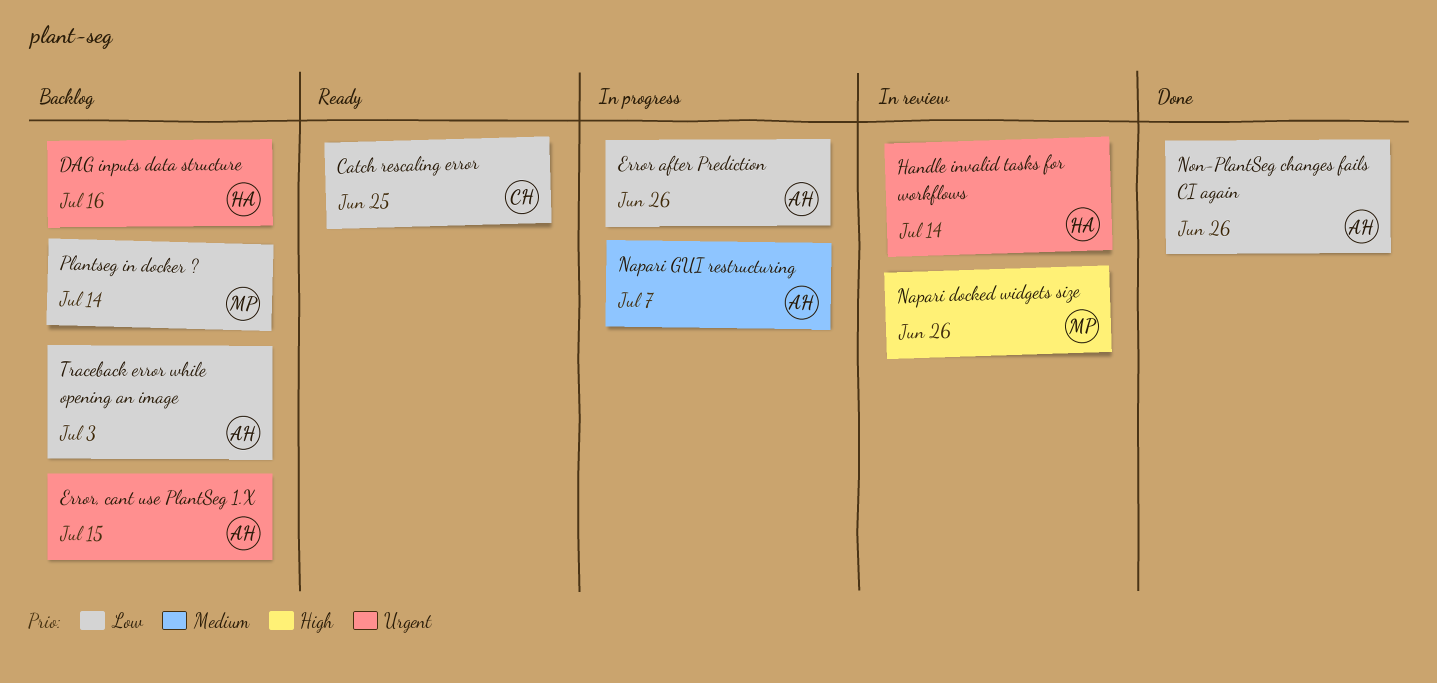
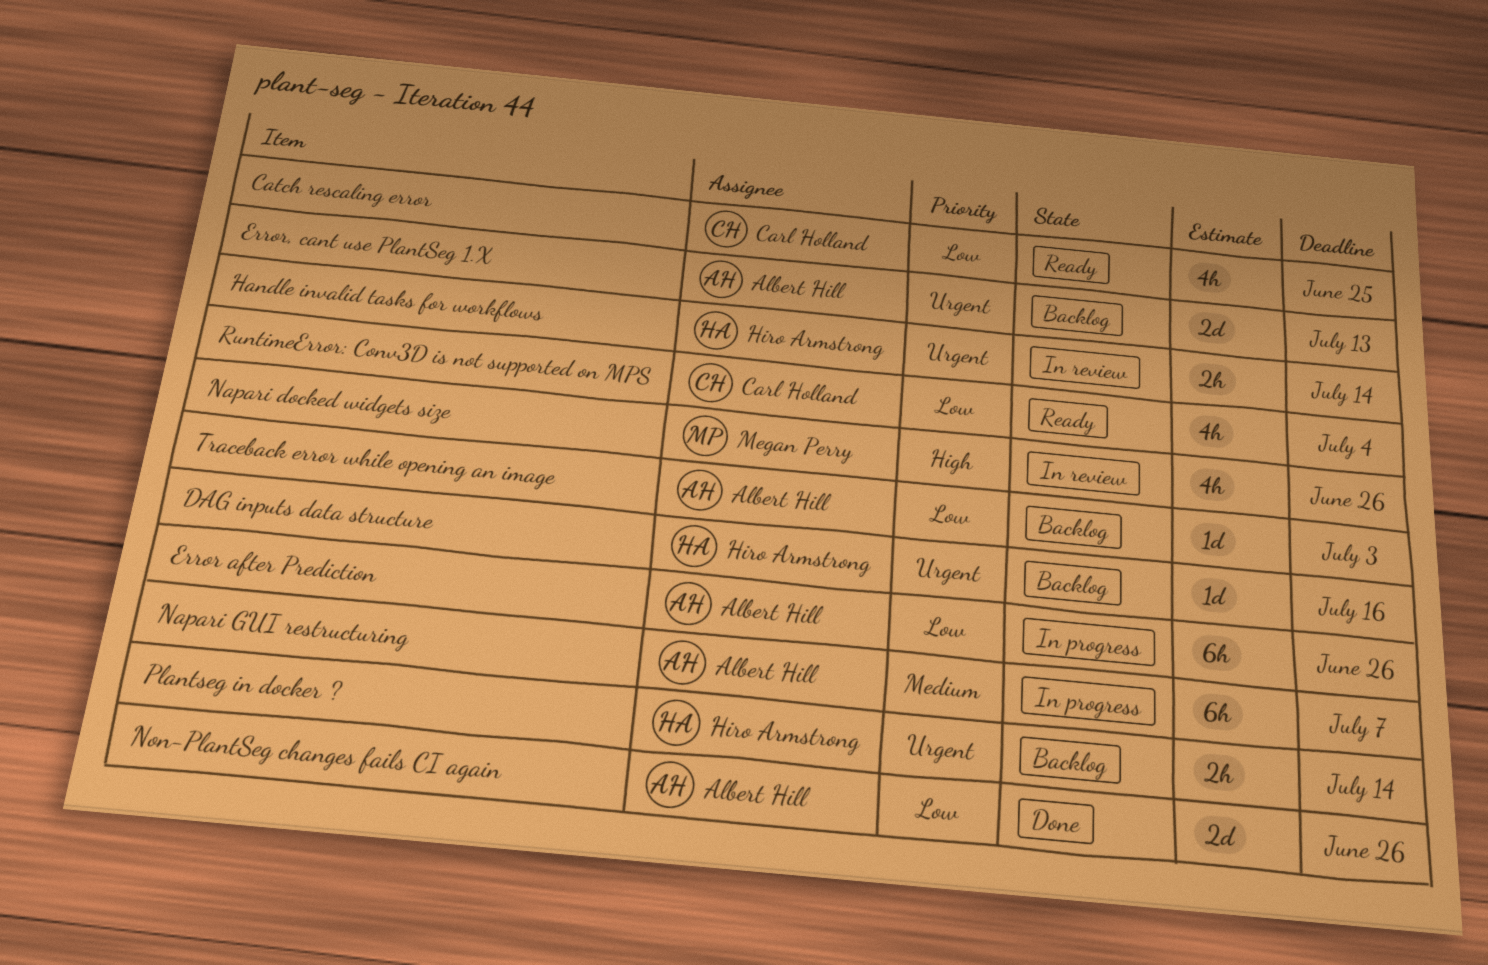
Error, cant use PlantSeg 1.X, due: Jul 15 -> Jul 13
Plantseg in docker ?, owner: Megan Perry -> Hiro Armstrong
Plantseg in docker ?, priority: Low -> Urgent
RuntimeError: Conv3D is not supported on MPS: none -> present

